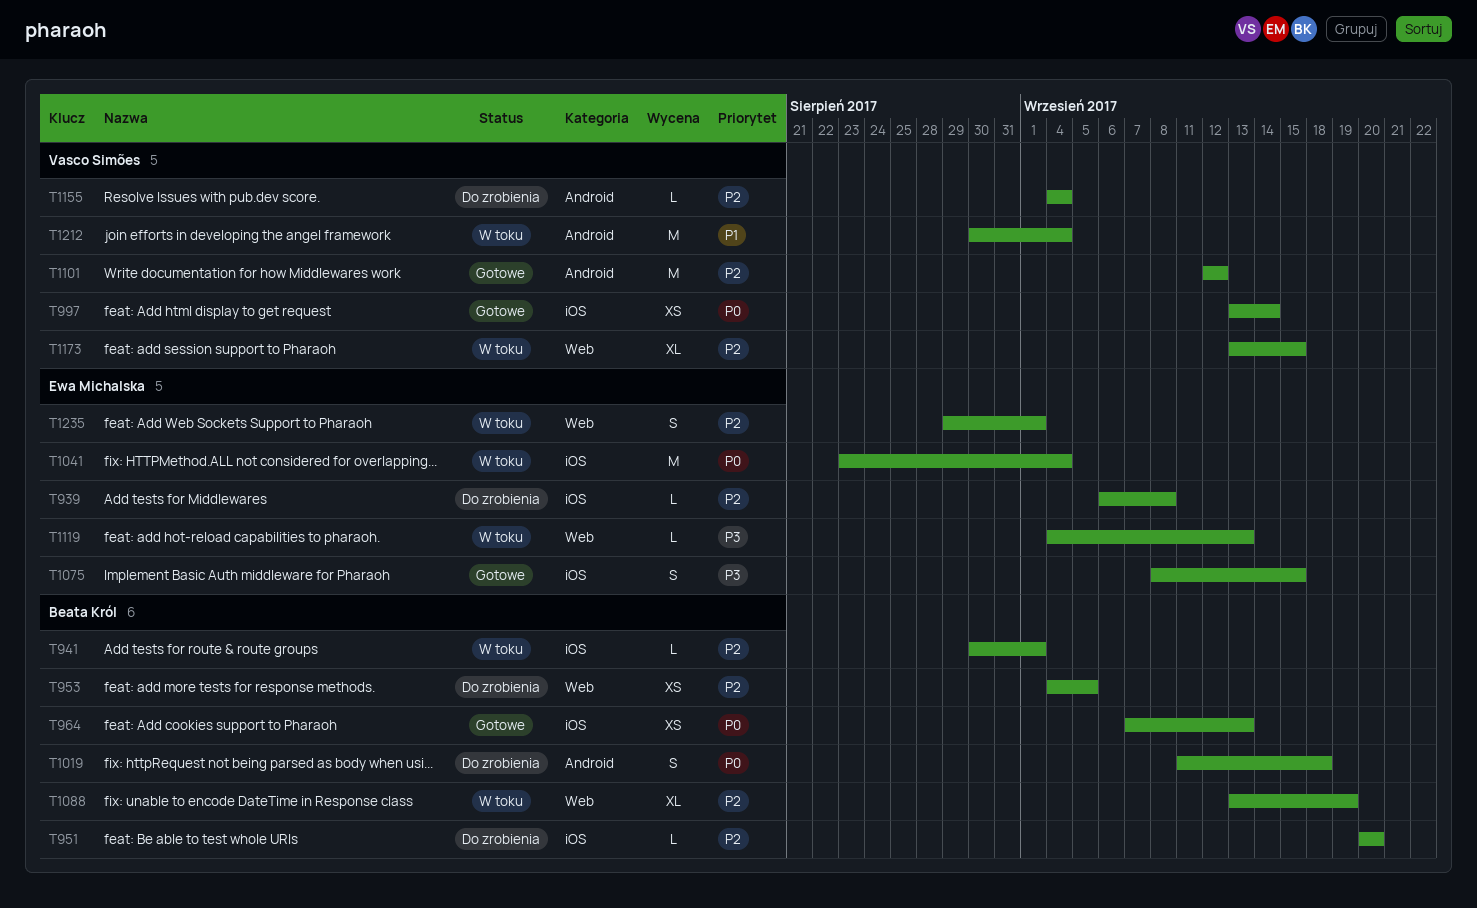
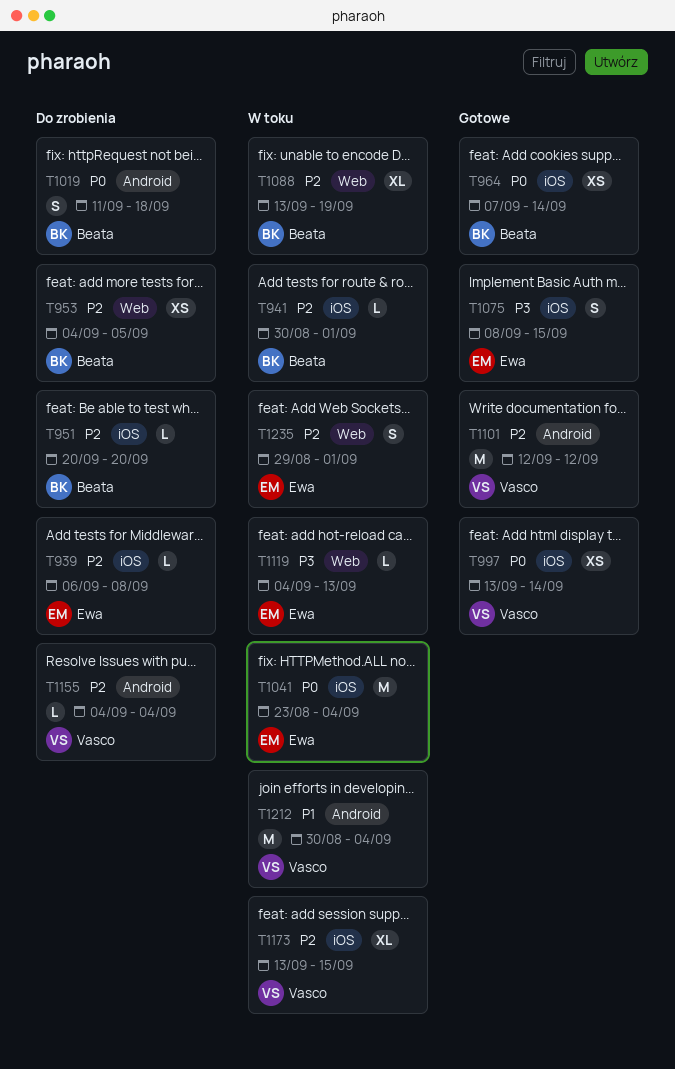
T964, due: Sep 13 -> Sep 14
T1173, label: Web -> iOS

